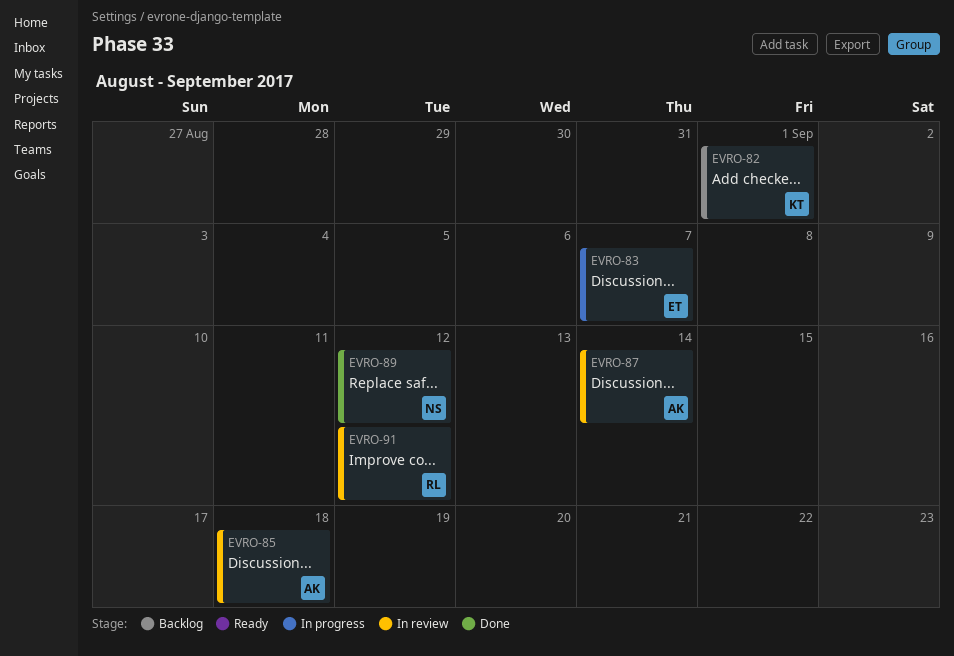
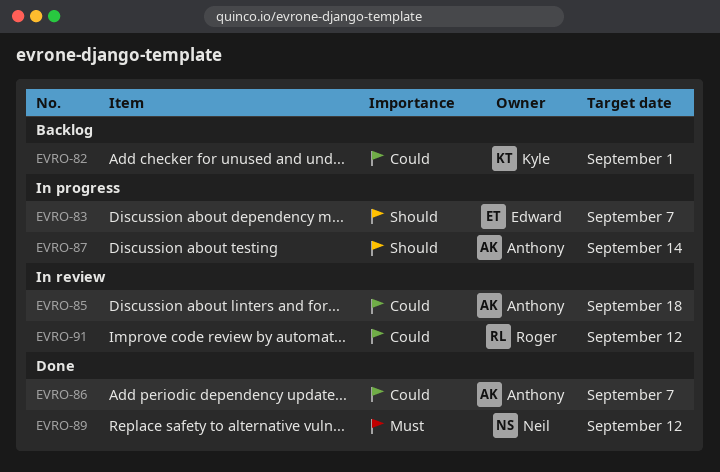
EVRO-86: none -> present
EVRO-87, status: In review -> In progress

